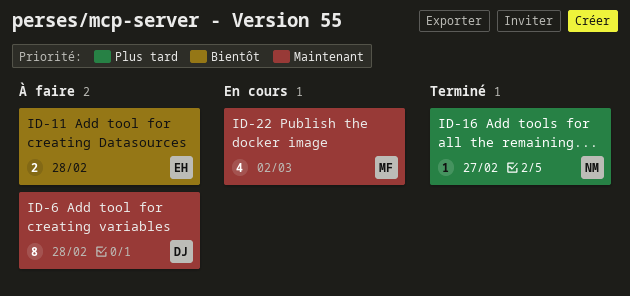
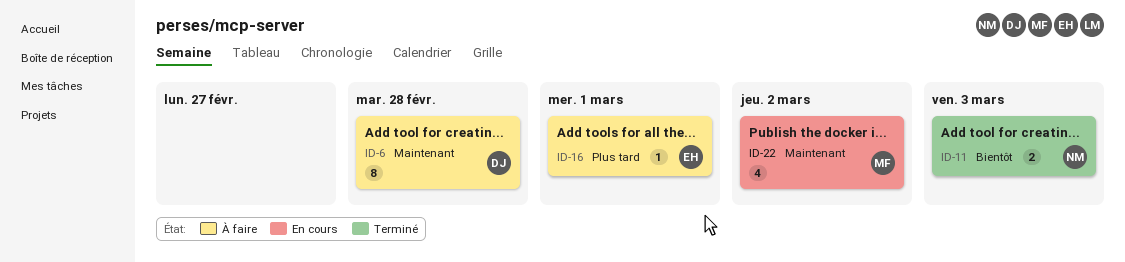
ID-11, status: À faire -> Terminé
ID-11, owner: EH -> NM
ID-11, due: Feb 28 -> Mar 3
ID-16, status: Terminé -> À faire
ID-16, owner: NM -> EH
ID-16, due: Feb 27 -> Mar 1

